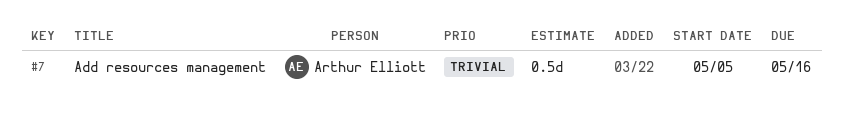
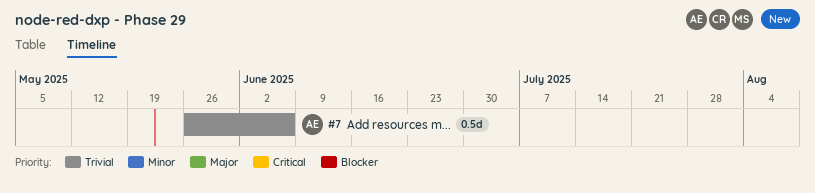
#7, start: May 5 -> May 26
#7, due: May 16 -> Jun 6

